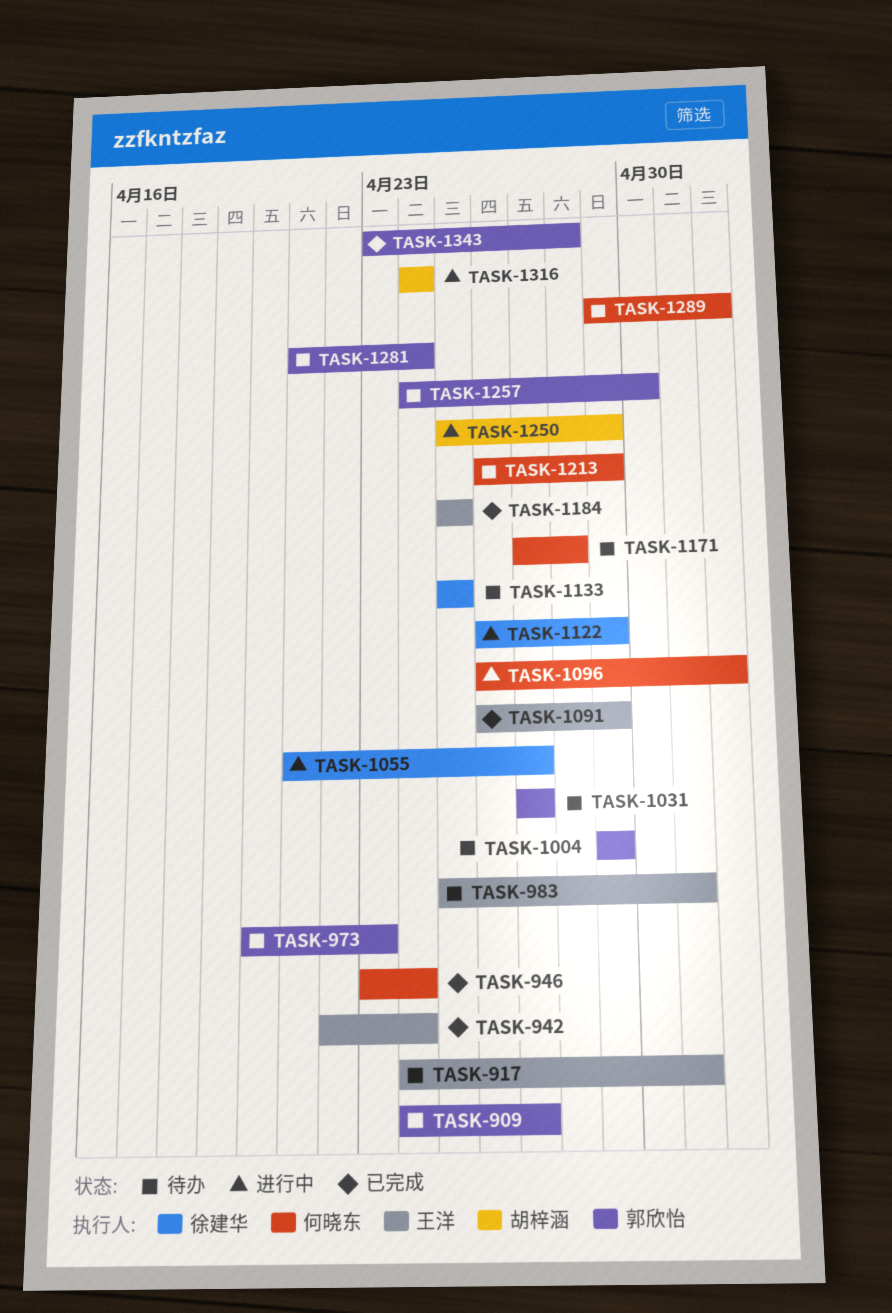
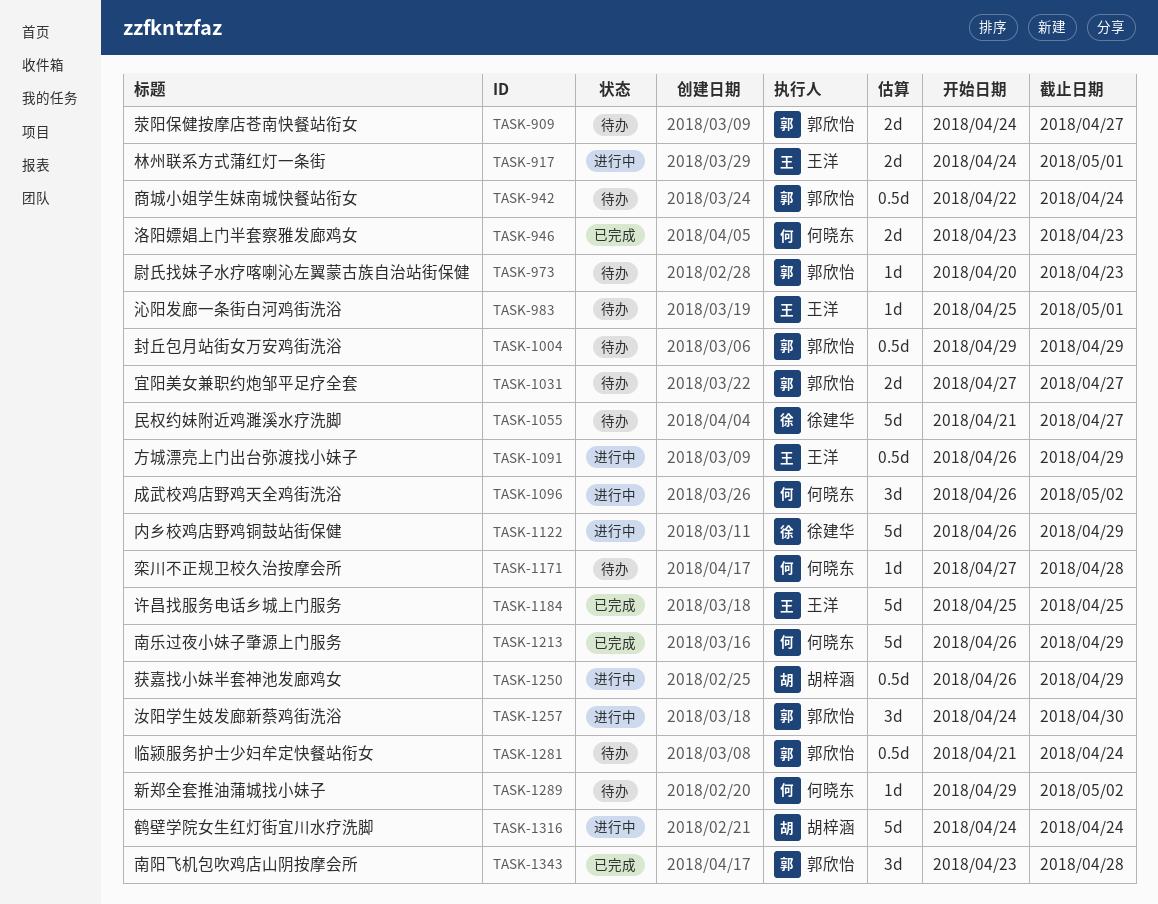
TASK-917, status: 待办 -> 进行中
TASK-942, status: 已完成 -> 待办
TASK-942, owner: 王洋 -> 郭欣怡
TASK-946, due: Apr 24 -> Apr 23
TASK-1055, status: 进行中 -> 待办
TASK-1091, status: 已完成 -> 进行中
TASK-1133: present -> none
TASK-1213, status: 待办 -> 已完成
TASK-1250, start: Apr 25 -> Apr 26
TASK-1257, status: 待办 -> 进行中

